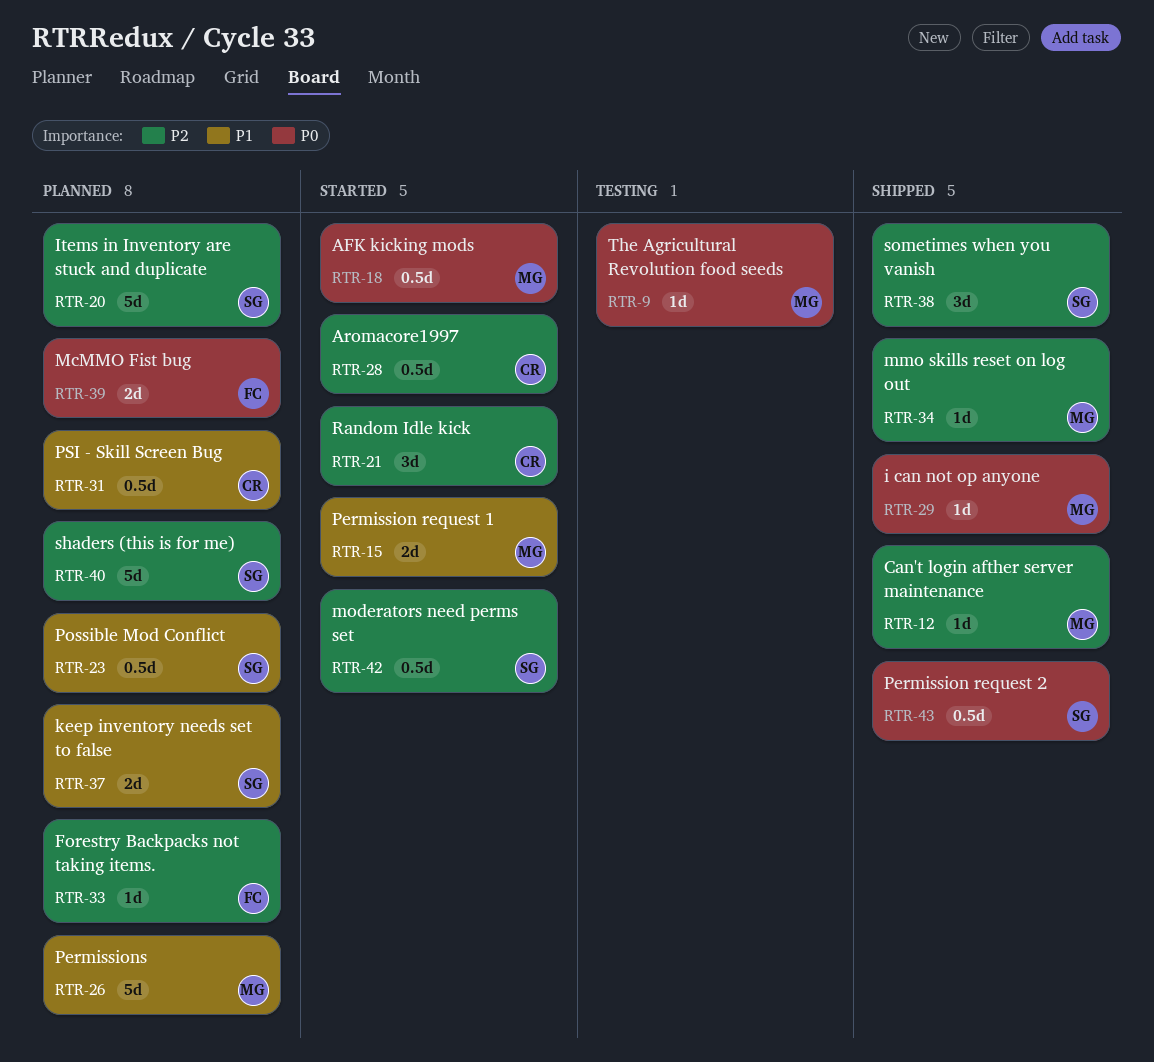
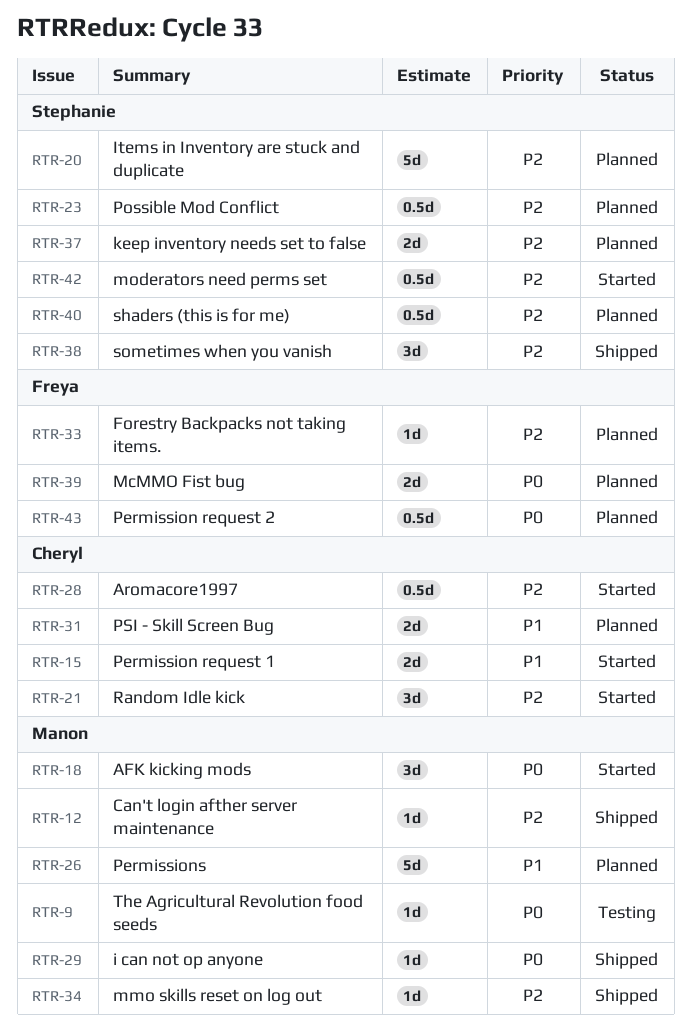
RTR-15, owner: Manon -> Cheryl
RTR-18, estimate: 0.5d -> 3d
RTR-23, priority: P1 -> P2
RTR-31, estimate: 0.5d -> 2d
RTR-37, priority: P1 -> P2
RTR-40, estimate: 5d -> 0.5d
RTR-43, status: Shipped -> Planned
RTR-43, owner: Stephanie -> Freya

